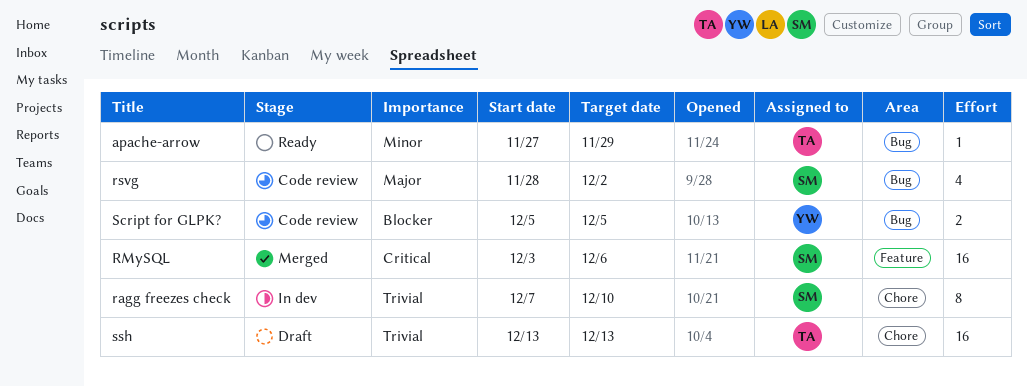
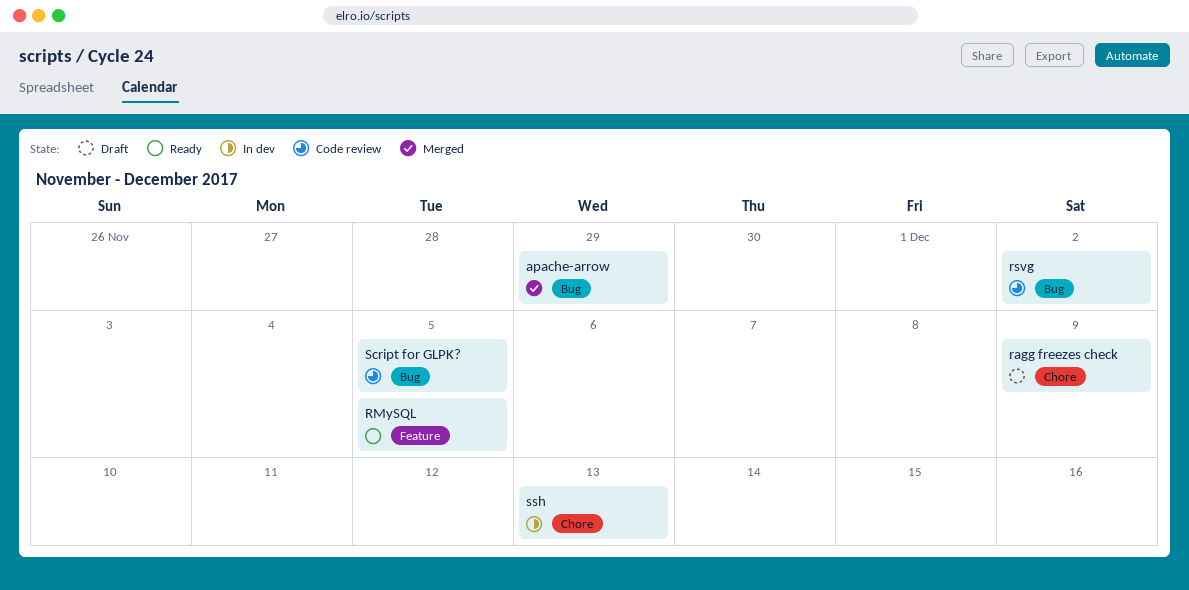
apache-arrow, status: Ready -> Merged
ragg freezes check, status: In dev -> Draft
ragg freezes check, due: Dec 10 -> Dec 9
RMySQL, status: Merged -> Ready
RMySQL, due: Dec 6 -> Dec 5
ssh, status: Draft -> In dev

